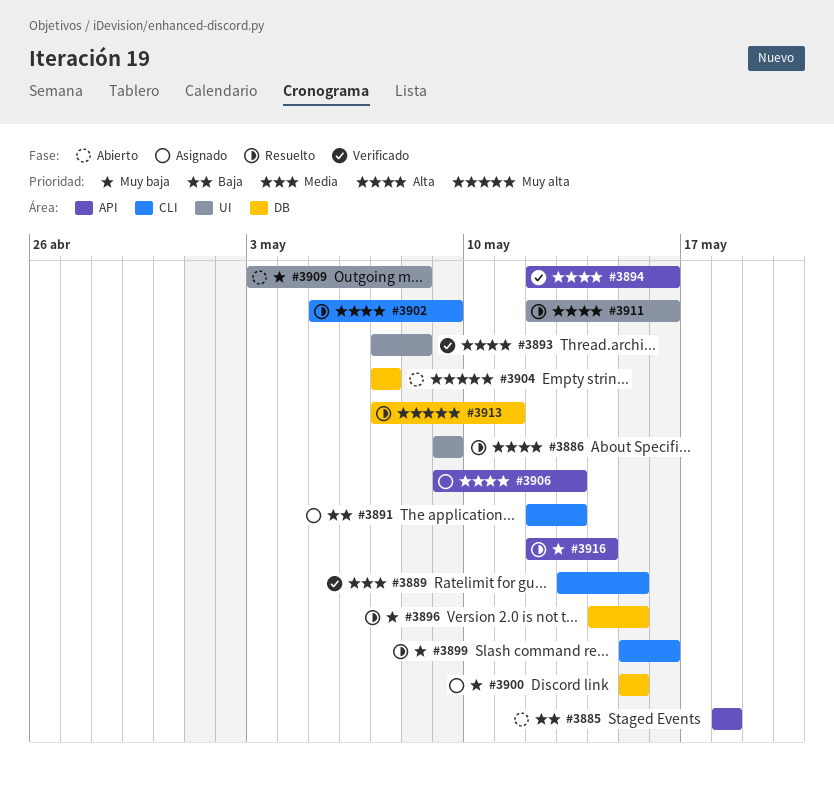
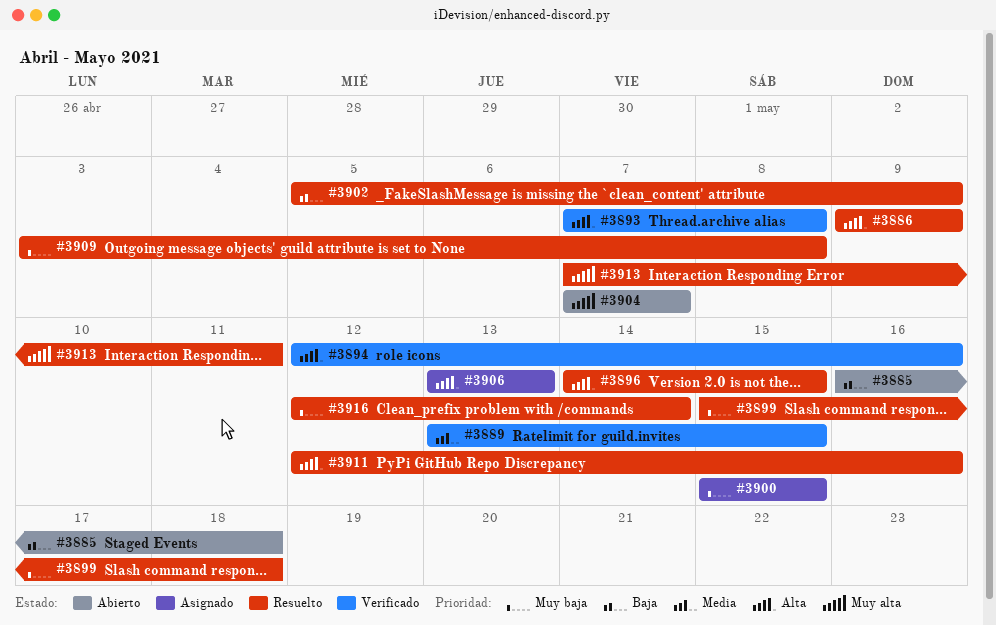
#3885, start: May 18 -> May 16
#3891: present -> none
#3896, priority: Muy baja -> Alta
#3899, due: May 16 -> May 18
#3902, priority: Alta -> Baja
#3906, start: May 9 -> May 13
#3909, status: Abierto -> Resuelto

